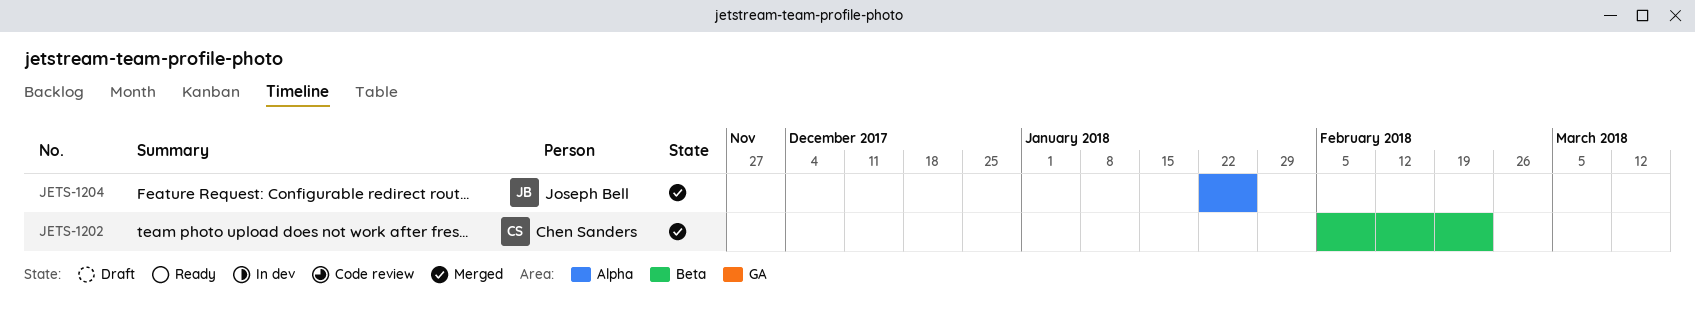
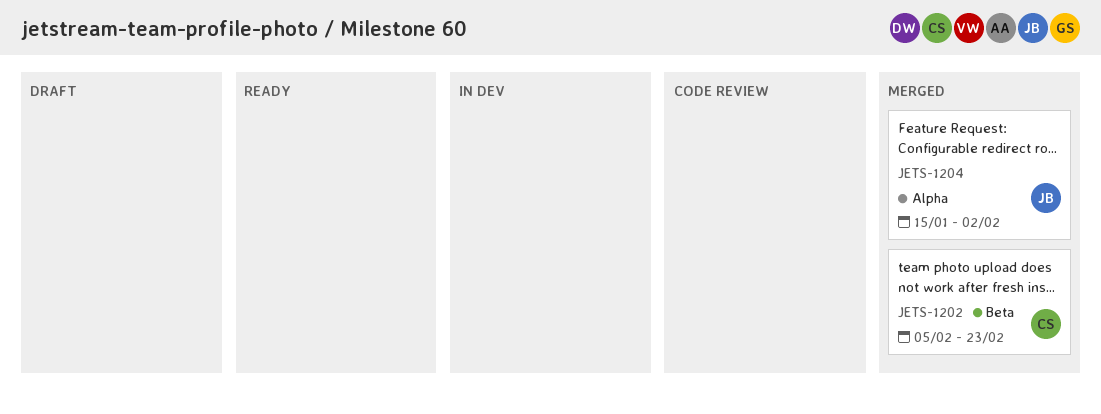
JETS-1204, start: Jan 22 -> Jan 15
JETS-1204, due: Jan 26 -> Feb 2

